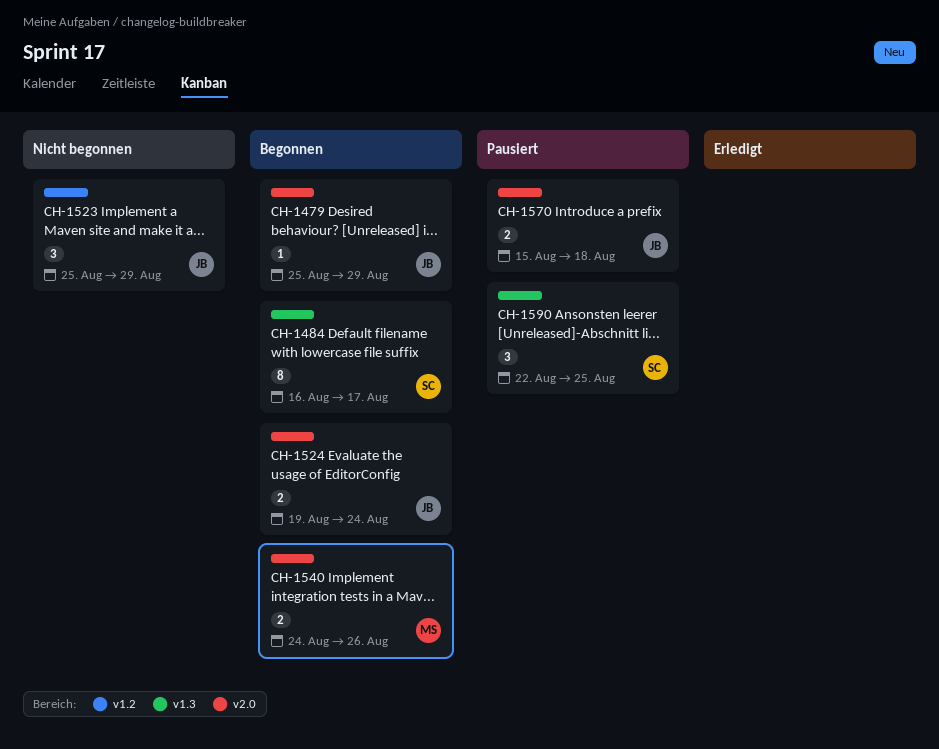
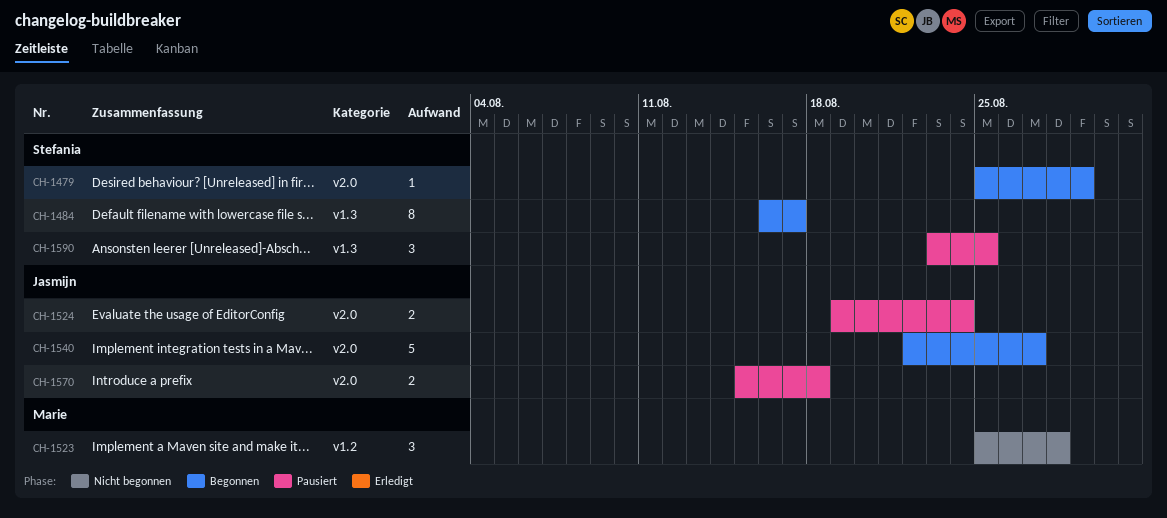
CH-1479, owner: Jasmijn -> Stefania
CH-1523, owner: Jasmijn -> Marie
CH-1523, due: Aug 29 -> Aug 28
CH-1524, status: Begonnen -> Pausiert
CH-1540, owner: Marie -> Jasmijn
CH-1540, estimate: 2 -> 5
CH-1540, start: Aug 24 -> Aug 22
CH-1540, due: Aug 26 -> Aug 27
CH-1590, start: Aug 22 -> Aug 23

